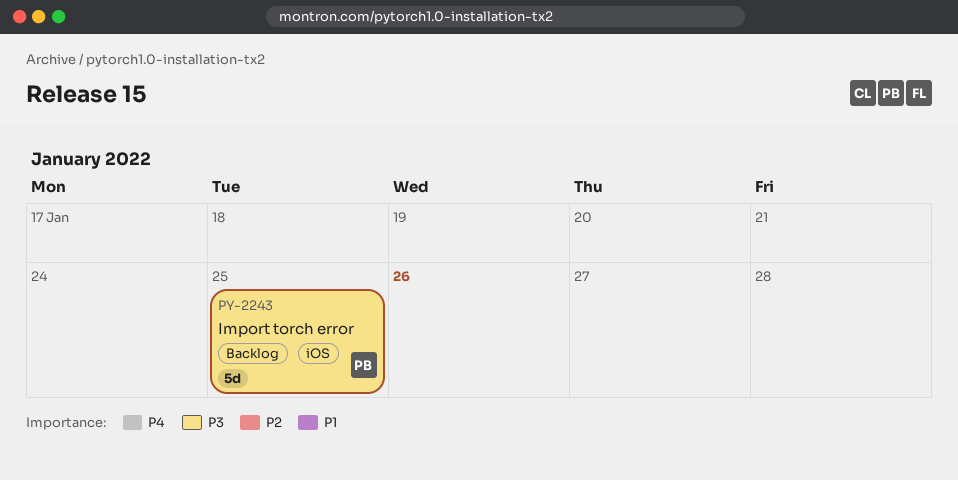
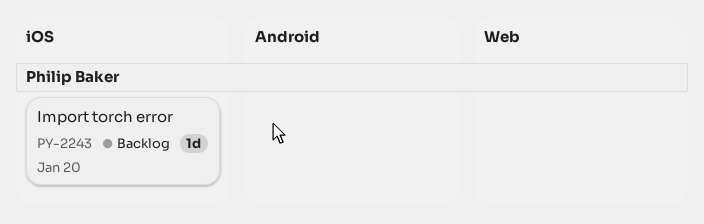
PY-2243, estimate: 5d -> 1d
PY-2243, due: Jan 25 -> Jan 20

